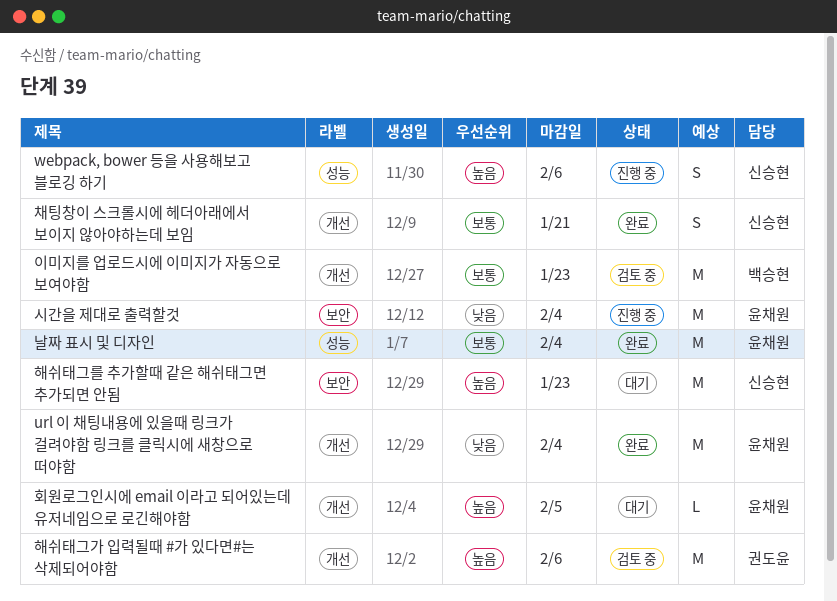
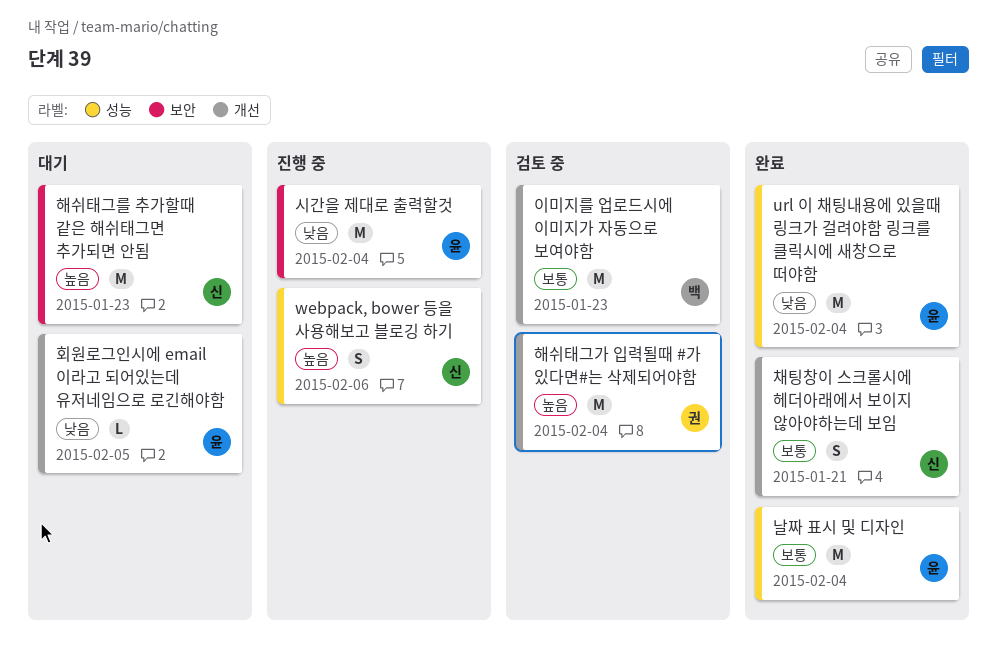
url 이 채팅내용에 있을때 링크가 걸려야함 링크를 클릭시에 새창으로 떠야함, label: 개선 -> 성능
해쉬태그가 입력될때 #가 있다면#는 삭제되어야함, due: Feb 6 -> Feb 4
회원로그인시에 email 이라고 되어있는데 유저네임으로 로긴해야함, priority: 높음 -> 낮음

